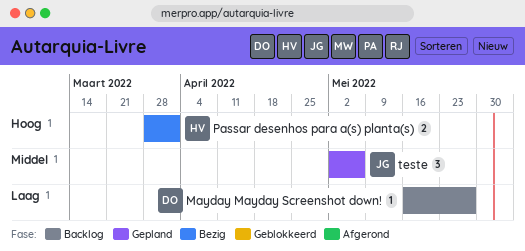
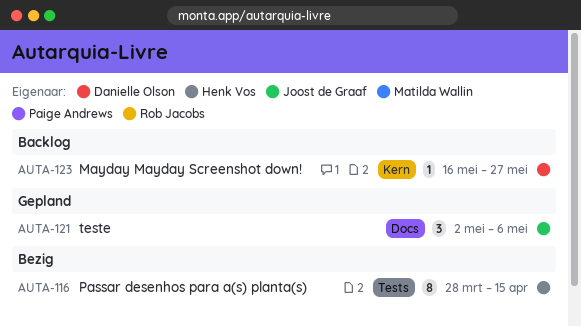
Passar desenhos para a(s) planta(s), estimate: 2 -> 8
Passar desenhos para a(s) planta(s), due: Apr 1 -> Apr 15

